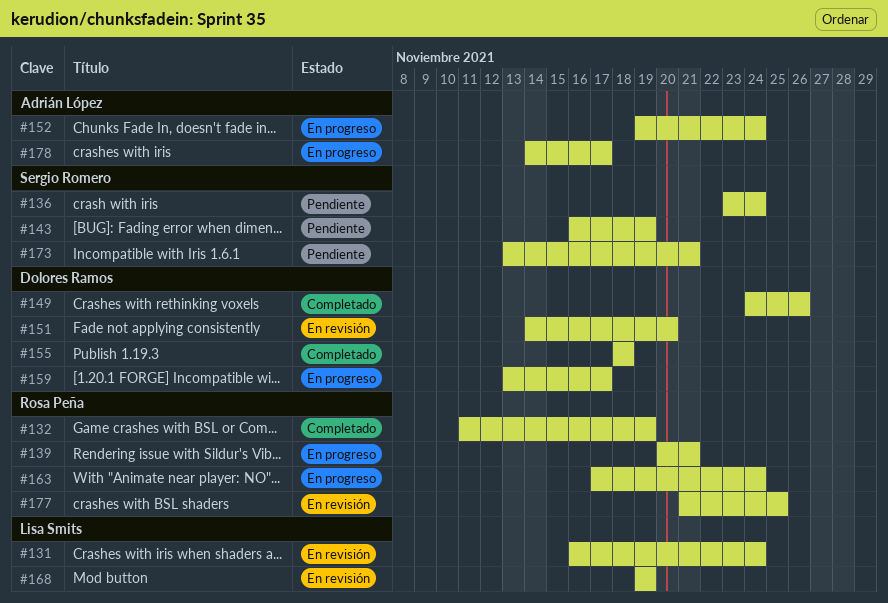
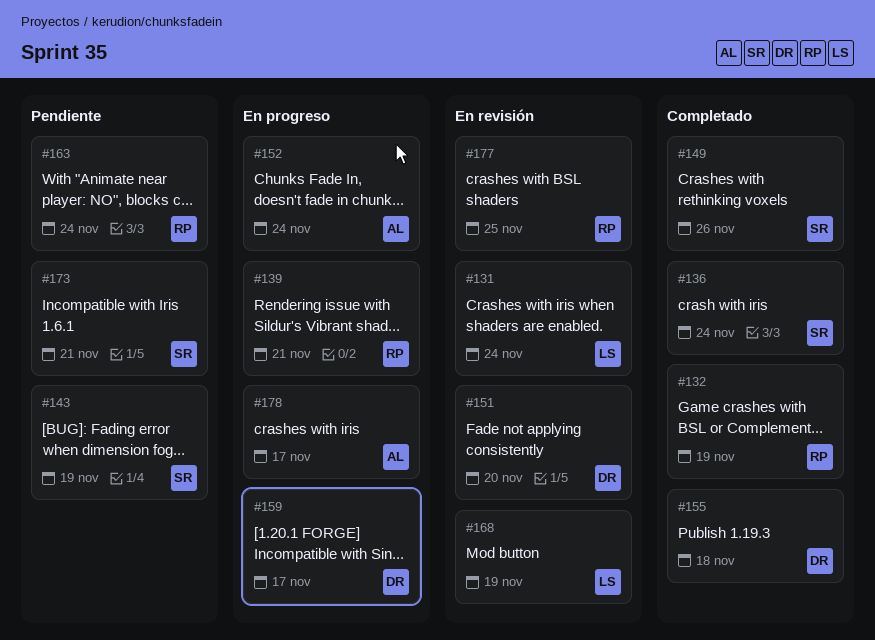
#136, status: Pendiente -> Completado
#149, owner: Dolores Ramos -> Sergio Romero
#163, status: En progreso -> Pendiente

